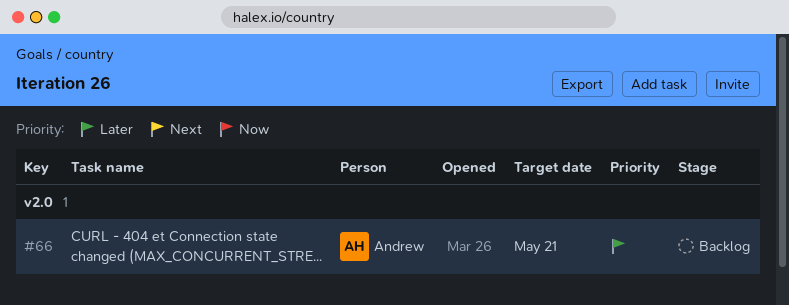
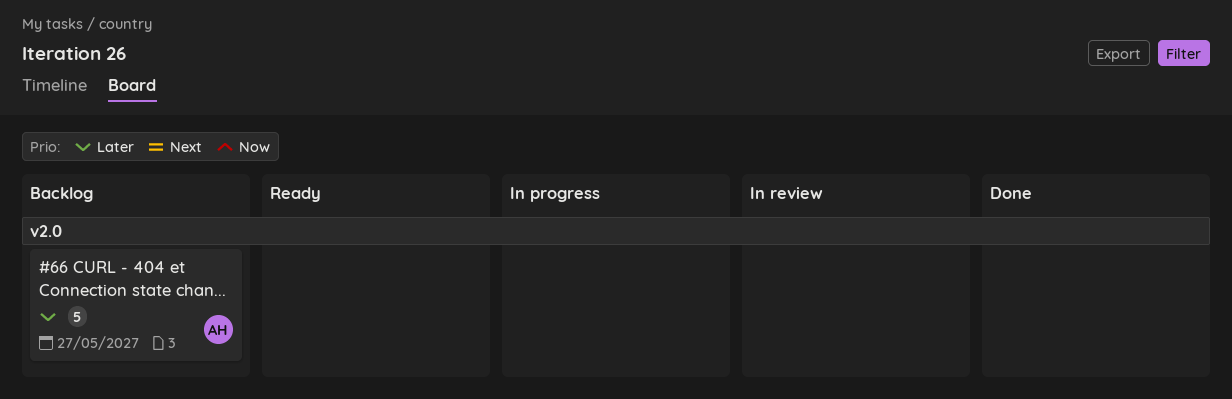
#66, due: May 21 -> May 27

